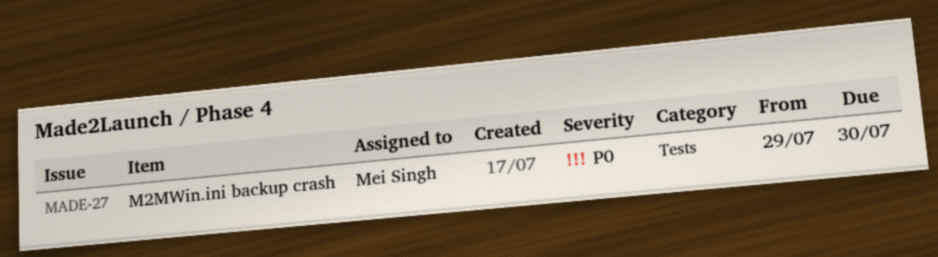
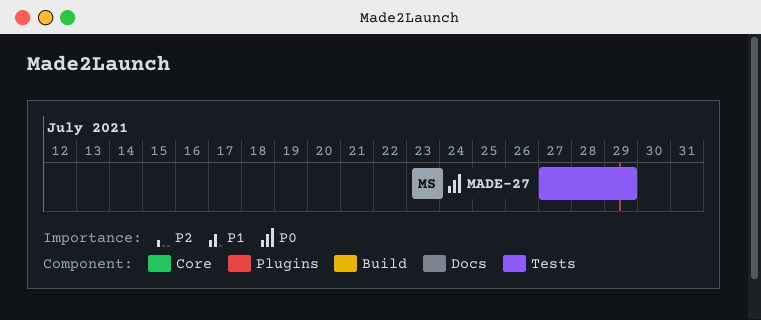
MADE-27, start: Jul 29 -> Jul 27
MADE-27, due: Jul 30 -> Jul 29

